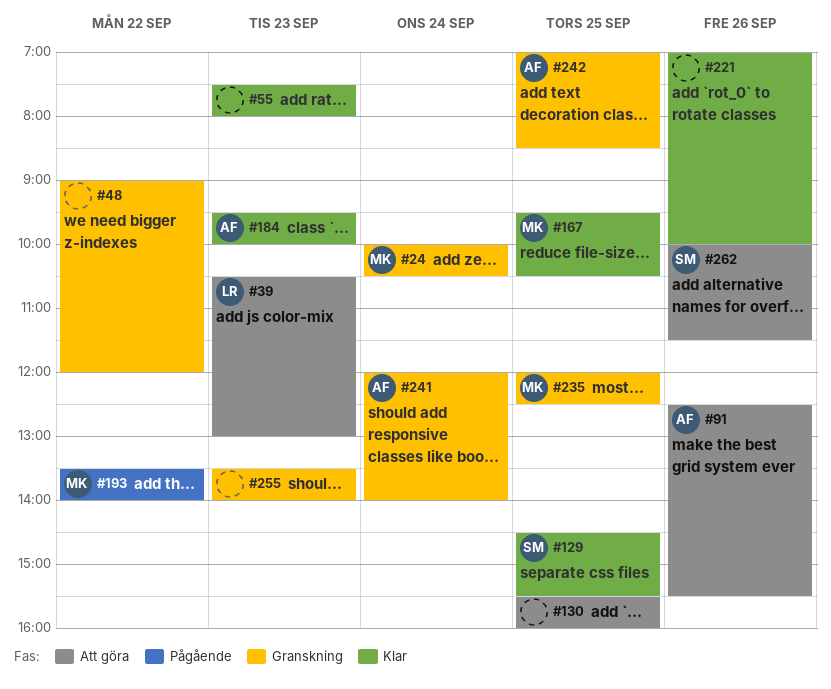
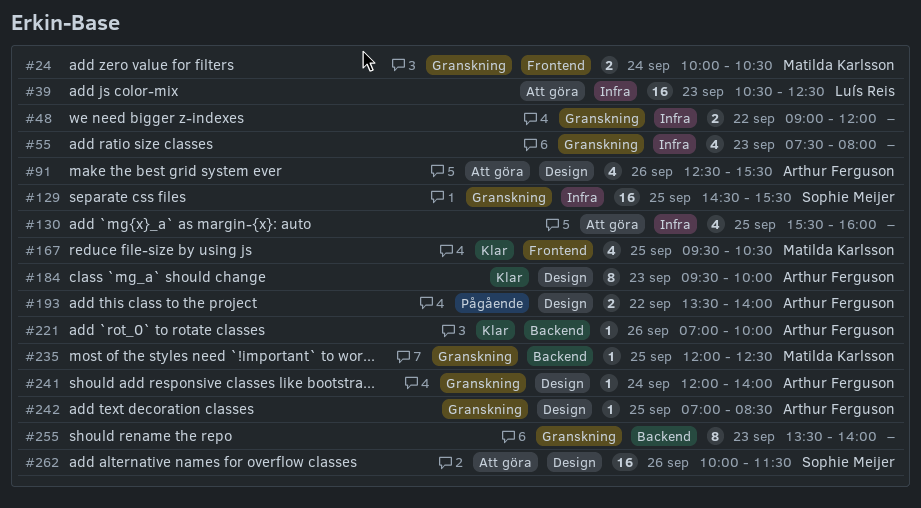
#39, ends: 13:00 -> 12:30
#55, status: Klar -> Granskning
#129, status: Klar -> Granskning
#193, owner: Matilda Karlsson -> Arthur Ferguson
#221, owner: none -> Arthur Ferguson

